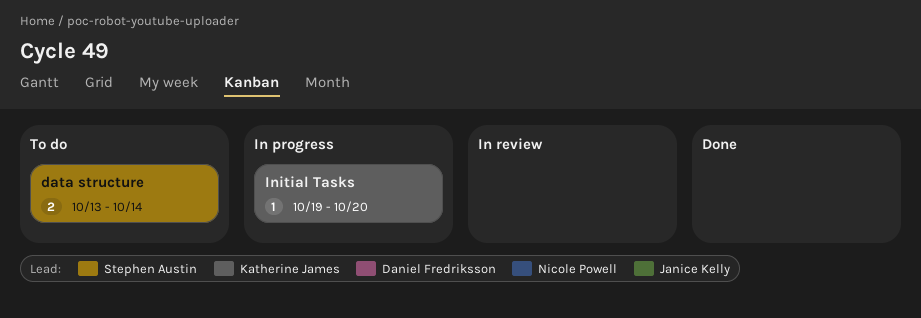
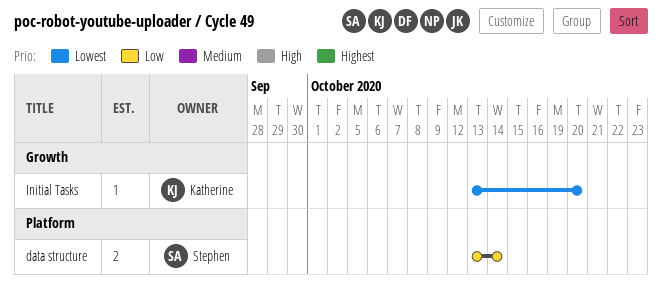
Initial Tasks, start: Oct 19 -> Oct 13

